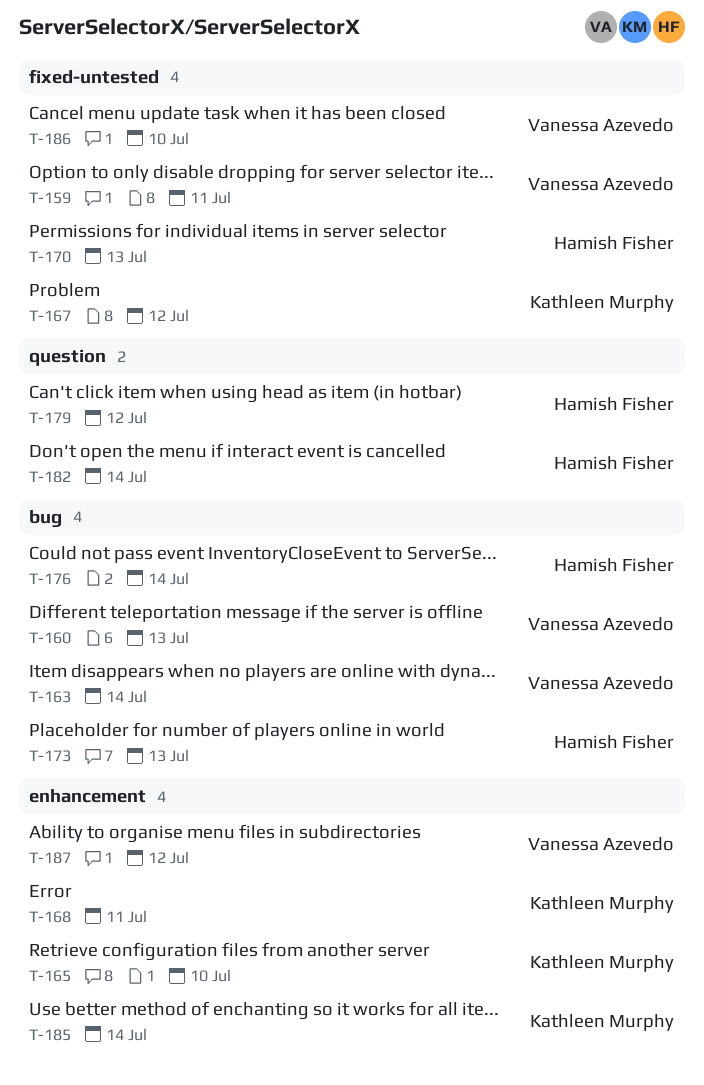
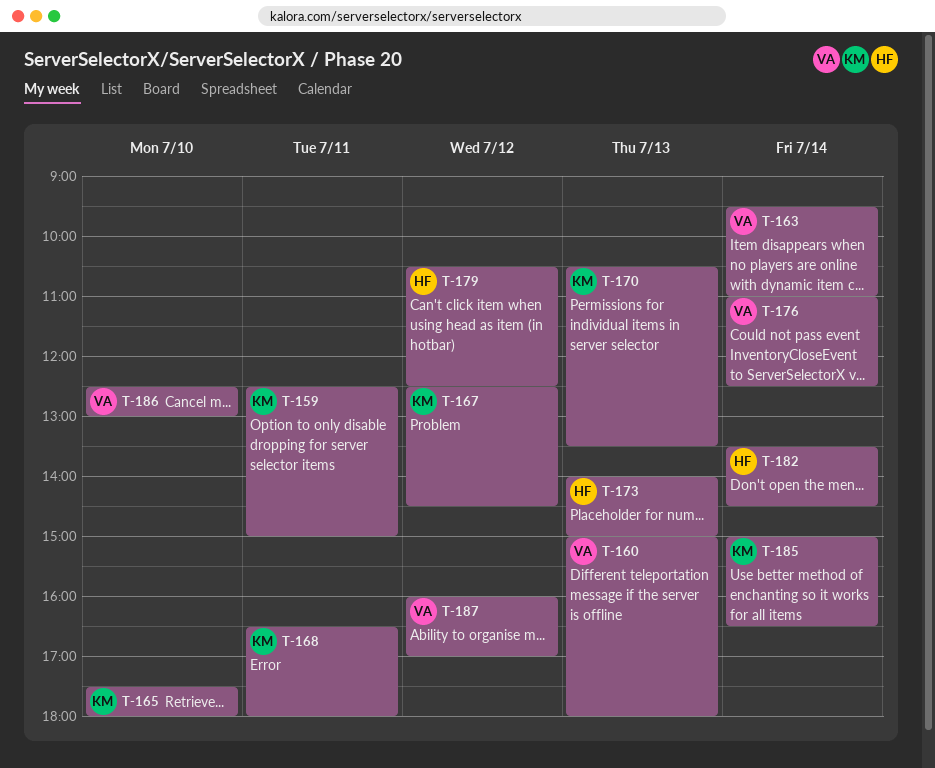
T-159, owner: Vanessa Azevedo -> Kathleen Murphy
T-170, owner: Hamish Fisher -> Kathleen Murphy
T-176, owner: Hamish Fisher -> Vanessa Azevedo

